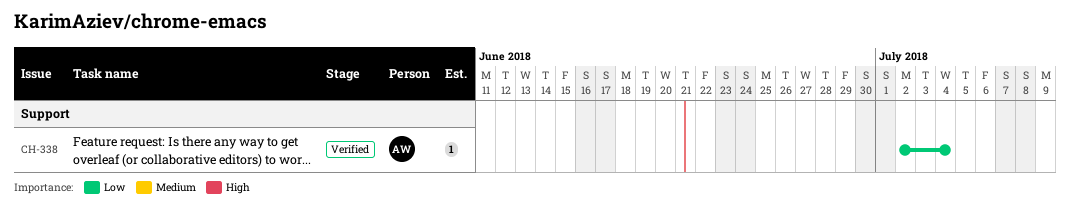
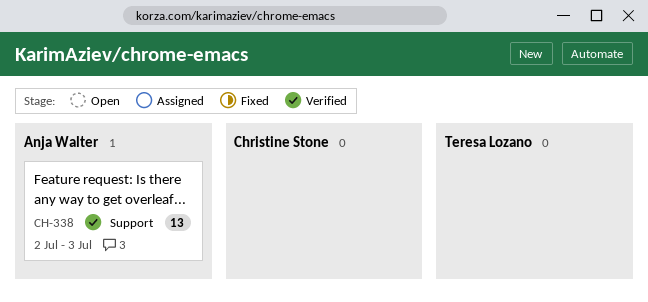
CH-338, estimate: 1 -> 13
CH-338, due: Jul 4 -> Jul 3

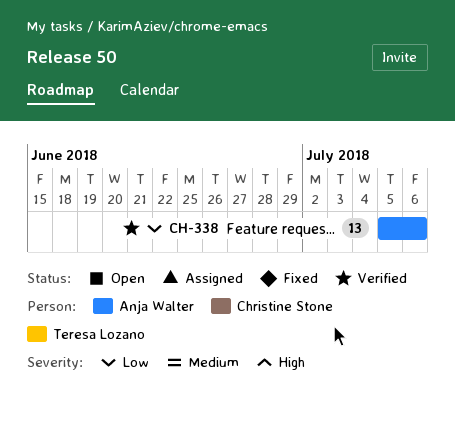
CH-338, start: Jul 2 -> Jul 5
CH-338, due: Jul 3 -> Jul 6

